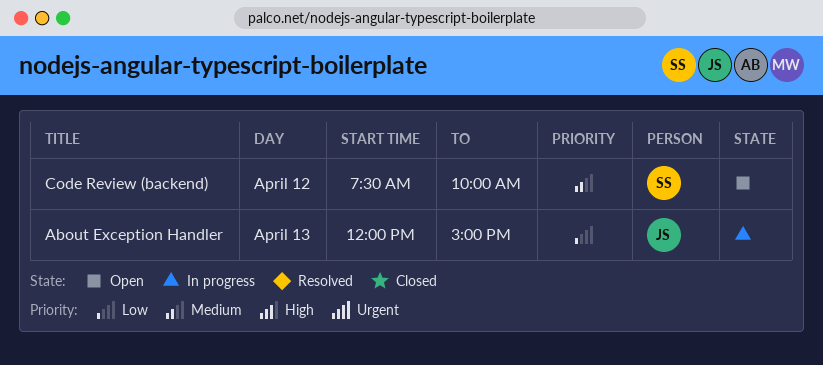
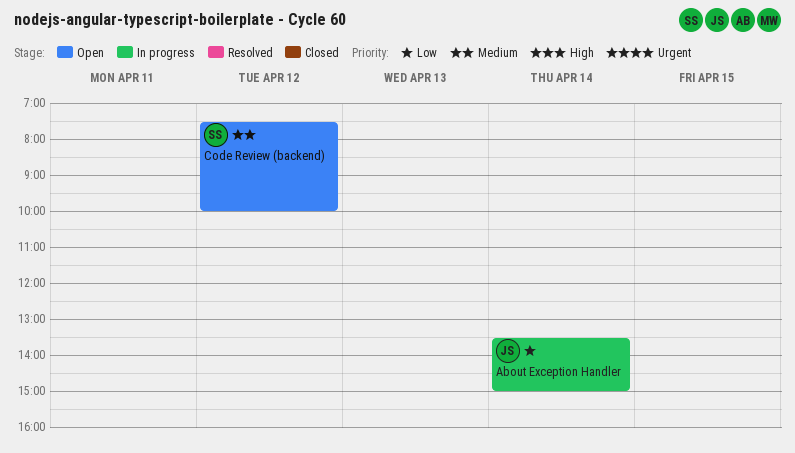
About Exception Handler, day: Apr 13 -> Apr 14
About Exception Handler, begins: 12:00 -> 13:30

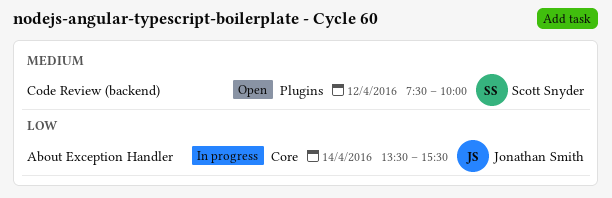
About Exception Handler, ends: 15:00 -> 15:30

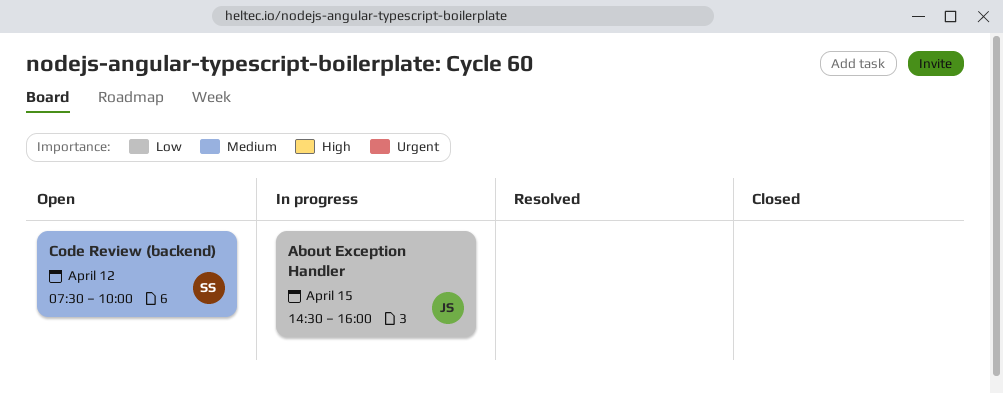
About Exception Handler, day: Apr 14 -> Apr 15
About Exception Handler, begins: 13:30 -> 14:30
About Exception Handler, ends: 15:30 -> 16:00

